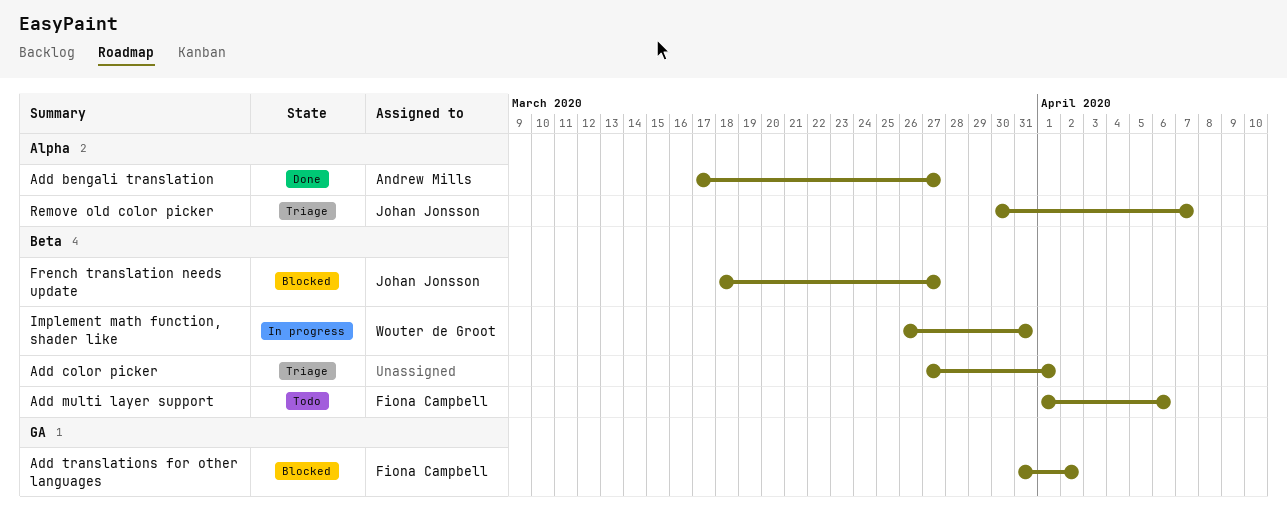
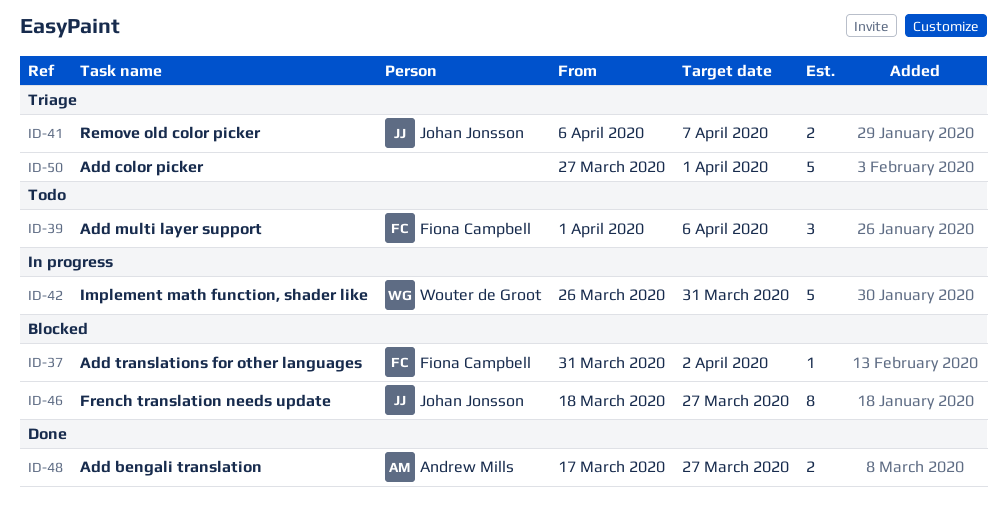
Remove old color picker, start: Mar 30 -> Apr 6

